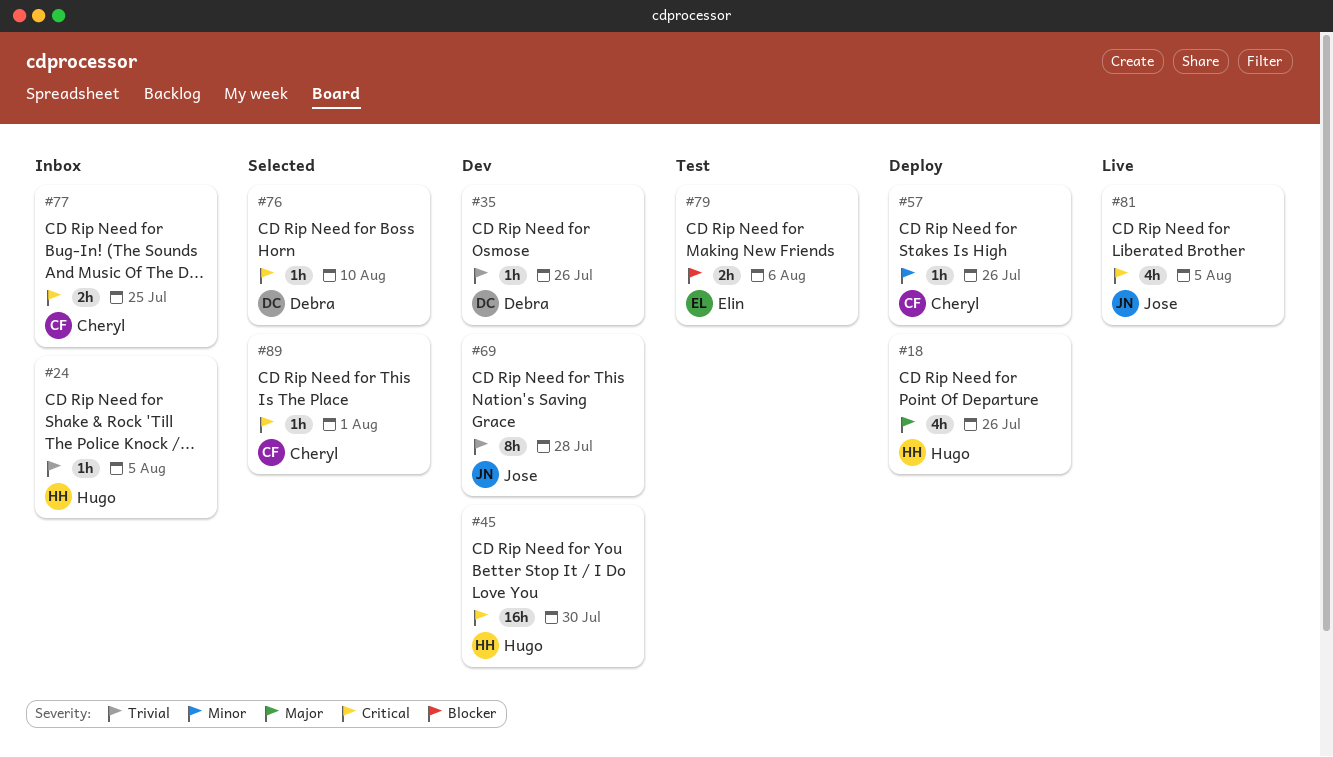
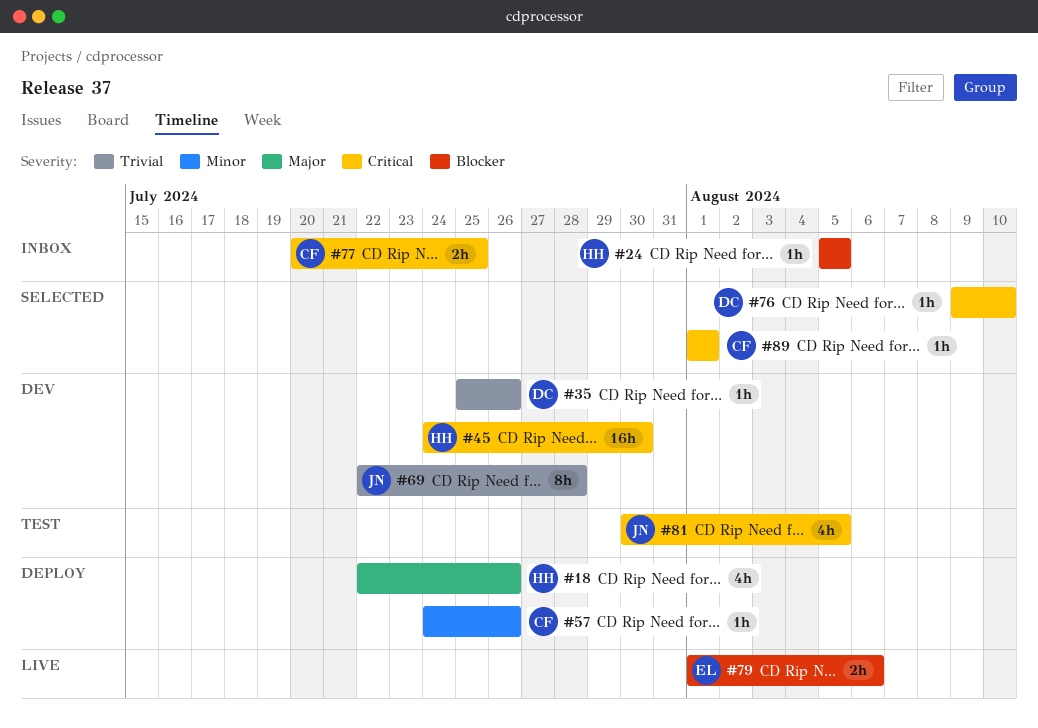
#24, priority: Trivial -> Blocker
#79, status: Test -> Live
#81, status: Live -> Test

